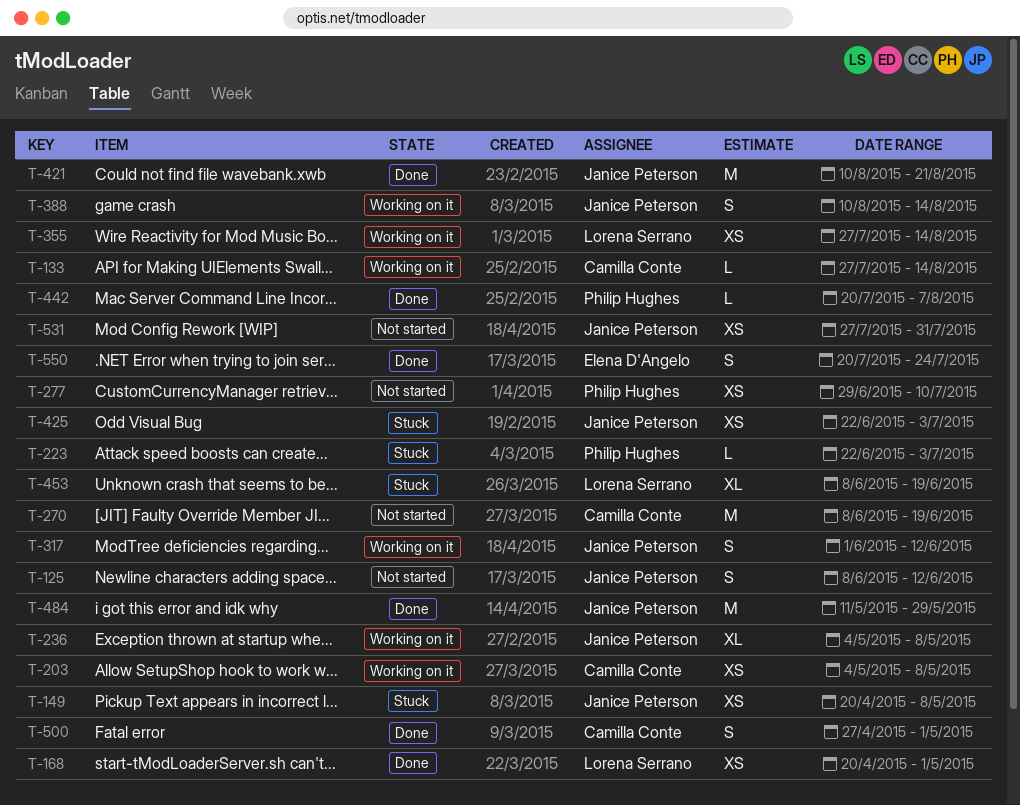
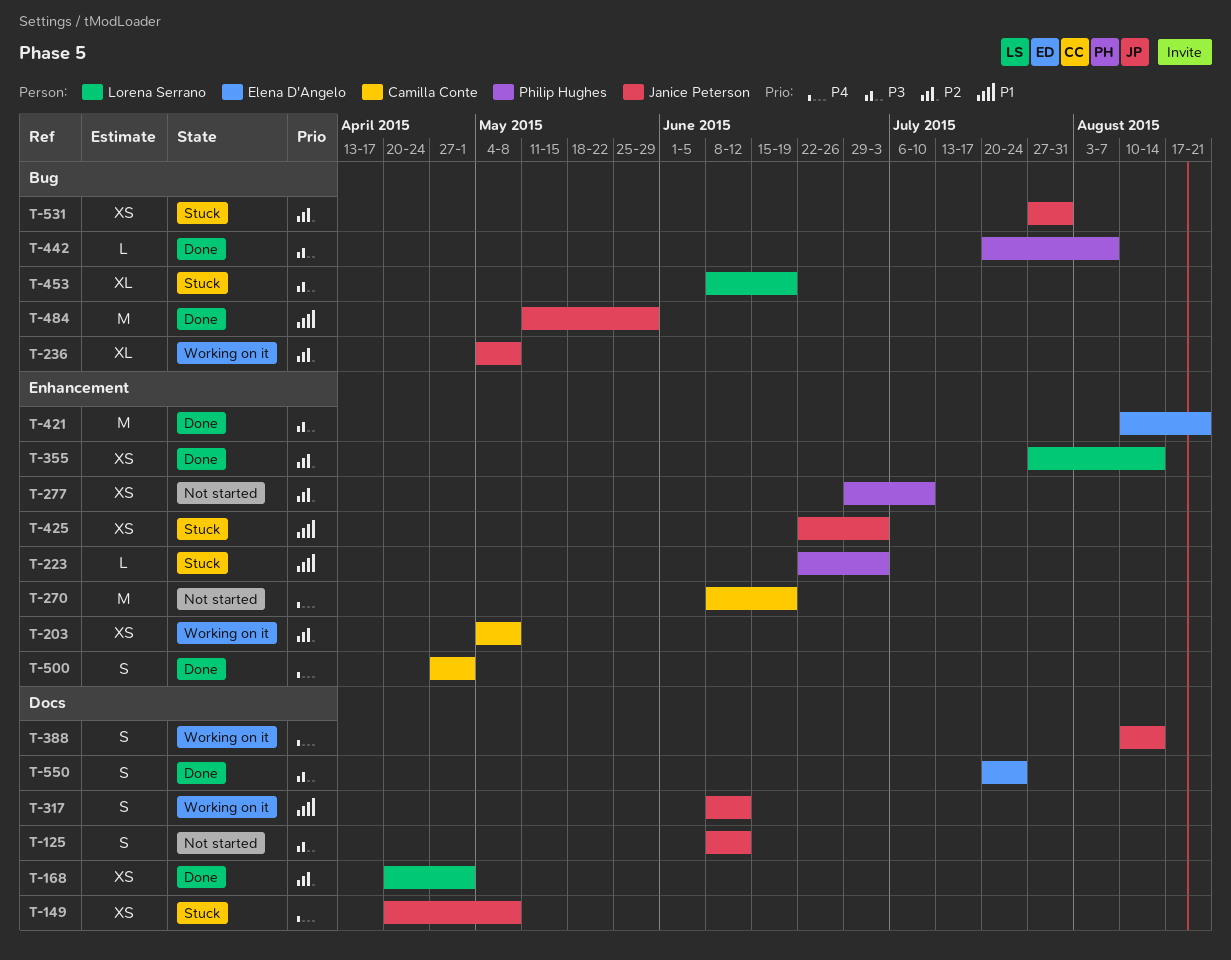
T-133: present -> none
T-317, start: Jun 1 -> Jun 8
T-355, status: Working on it -> Done
T-421, owner: Janice Peterson -> Elena D'Angelo
T-531, status: Not started -> Stuck

